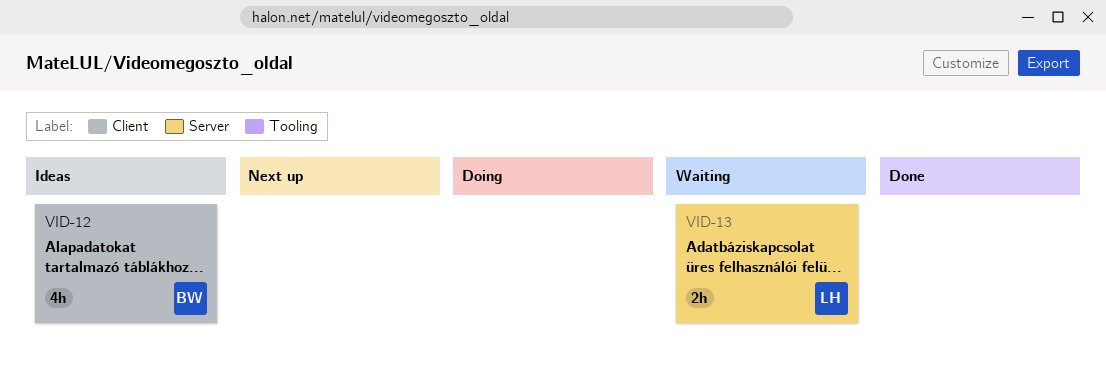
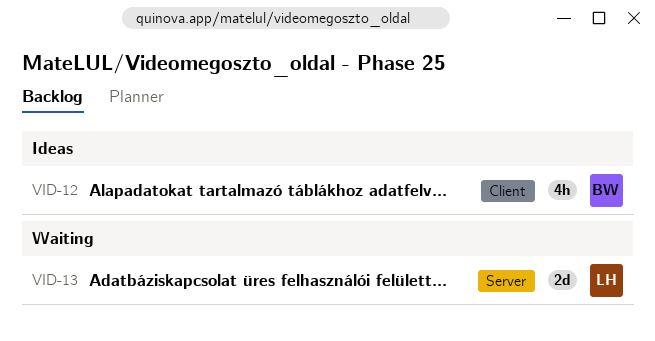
VID-13, estimate: 2h -> 2d

